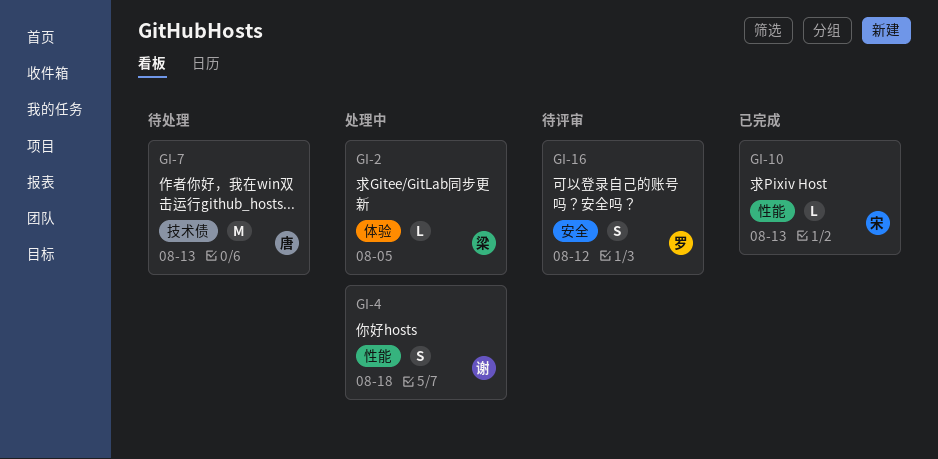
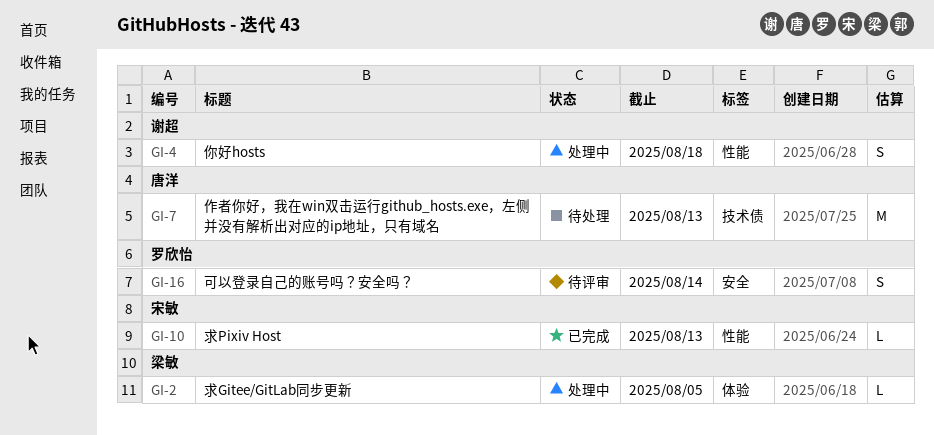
GI-16, due: Aug 12 -> Aug 14

